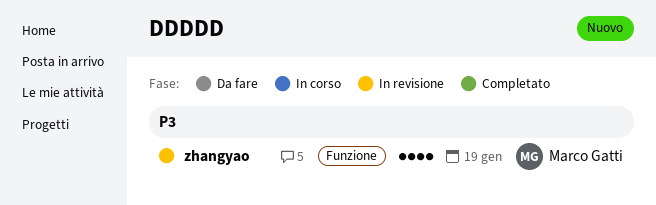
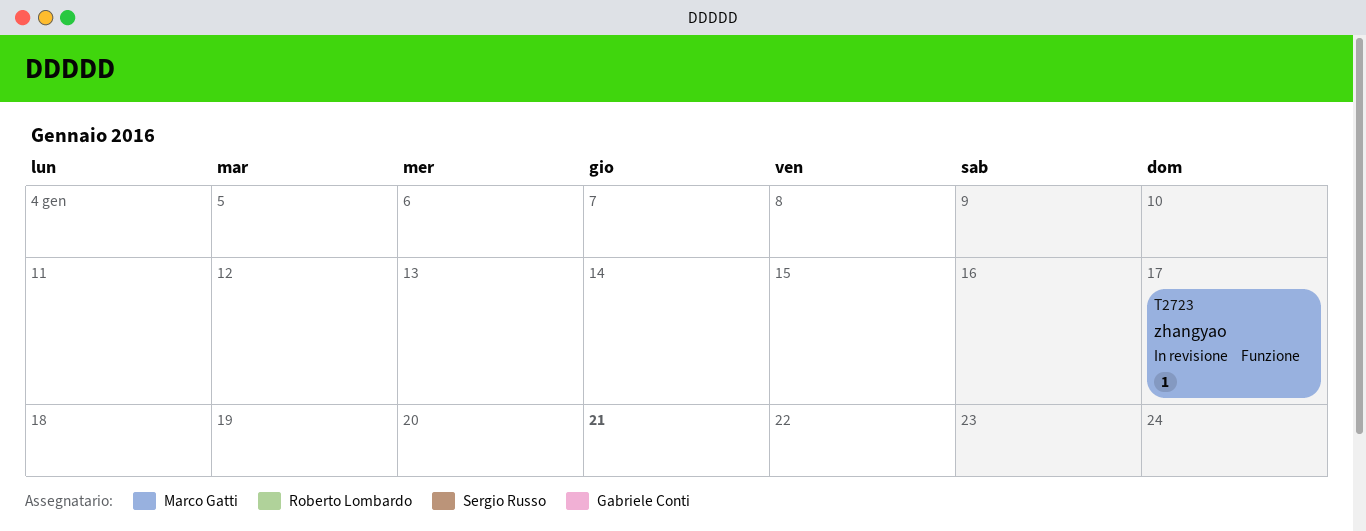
zhangyao, estimate: 4 -> 1
zhangyao, due: Jan 19 -> Jan 17

